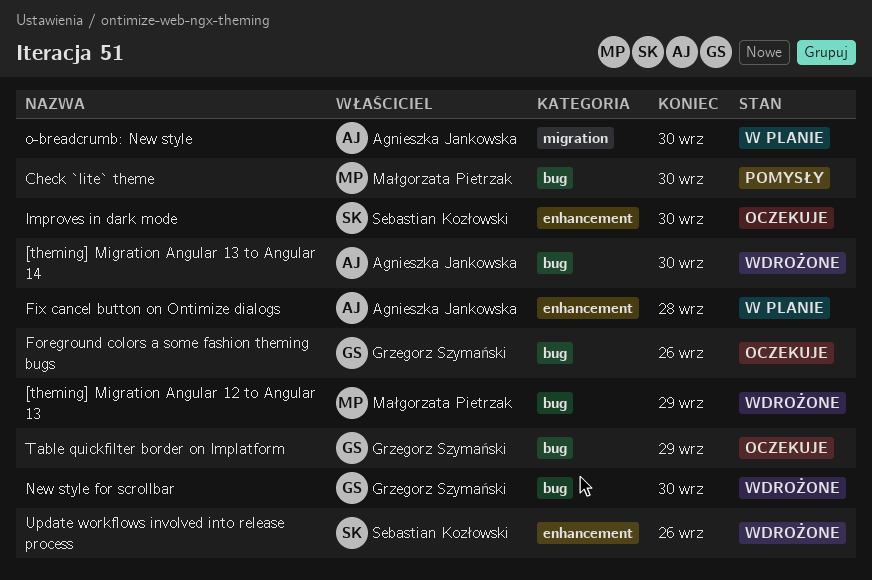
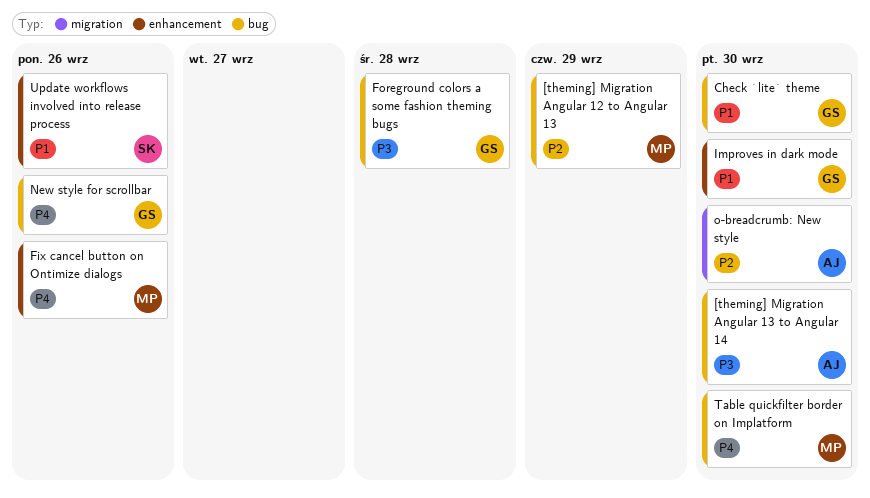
Check `lite` theme, owner: Małgorzata Pietrzak -> Grzegorz Szymański
Fix cancel button on Ontimize dialogs, owner: Agnieszka Jankowska -> Małgorzata Pietrzak
Fix cancel button on Ontimize dialogs, due: Sep 28 -> Sep 26
Foreground colors a some fashion theming bugs, due: Sep 26 -> Sep 28
Improves in dark mode, owner: Sebastian Kozłowski -> Grzegorz Szymański
New style for scrollbar, due: Sep 30 -> Sep 26
Table quickfilter border on Implatform, owner: Grzegorz Szymański -> Małgorzata Pietrzak
Table quickfilter border on Implatform, due: Sep 29 -> Sep 30

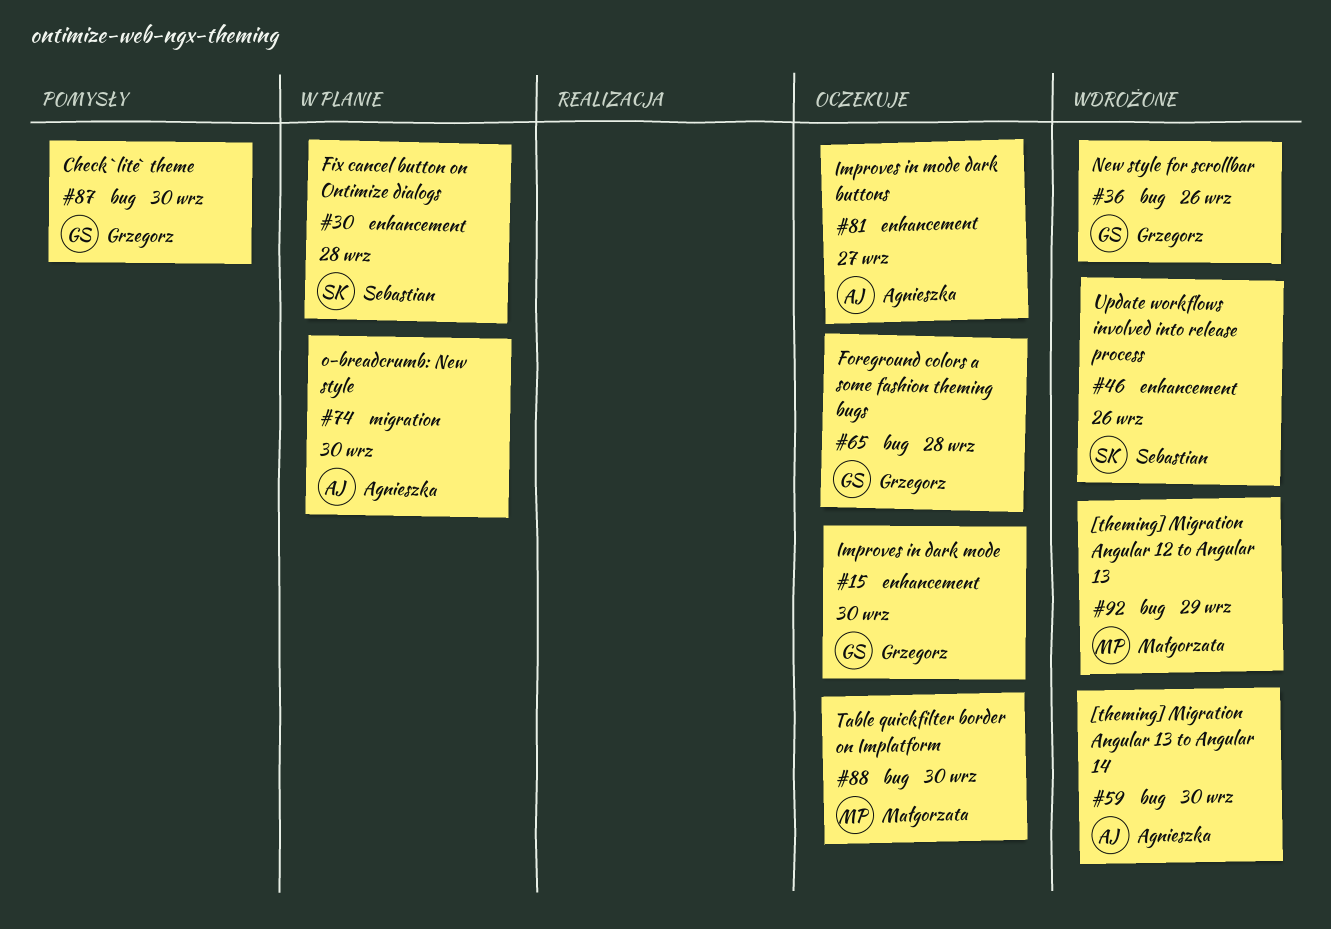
Fix cancel button on Ontimize dialogs, owner: Małgorzata -> Sebastian
Fix cancel button on Ontimize dialogs, due: Sep 26 -> Sep 28
Improves in mode dark buttons: none -> present

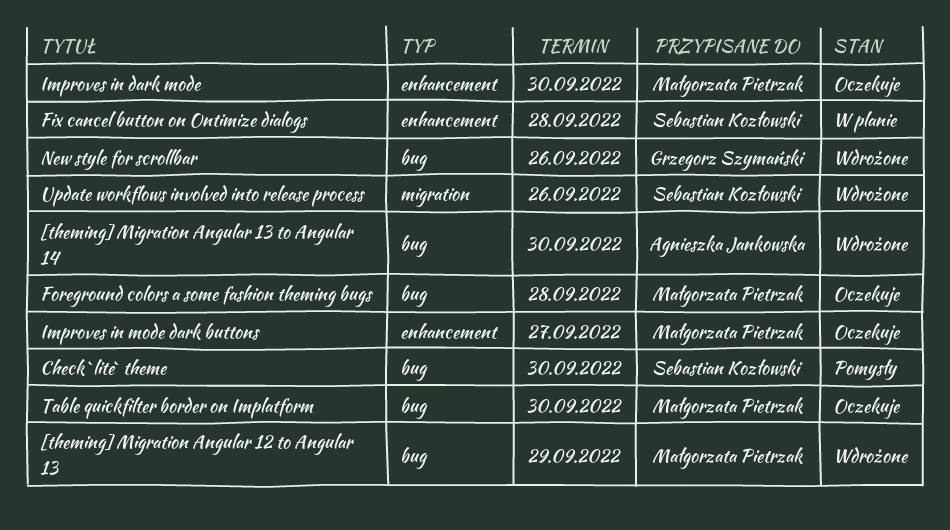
Check `lite` theme, owner: Grzegorz Szymański -> Sebastian Kozłowski
Foreground colors a some fashion theming bugs, owner: Grzegorz Szymański -> Małgorzata Pietrzak
Improves in dark mode, owner: Grzegorz Szymański -> Małgorzata Pietrzak
Improves in mode dark buttons, owner: Agnieszka Jankowska -> Małgorzata Pietrzak
o-breadcrumb: New style: present -> none
Update workflows involved into release process, label: enhancement -> migration

